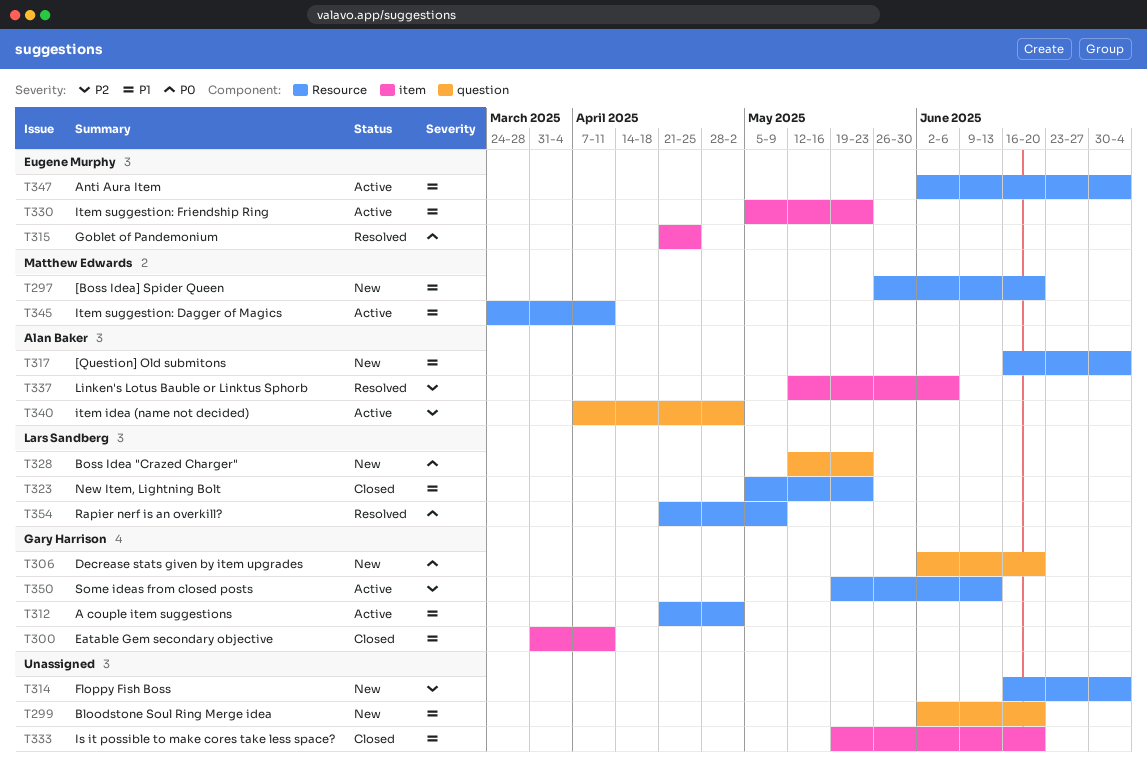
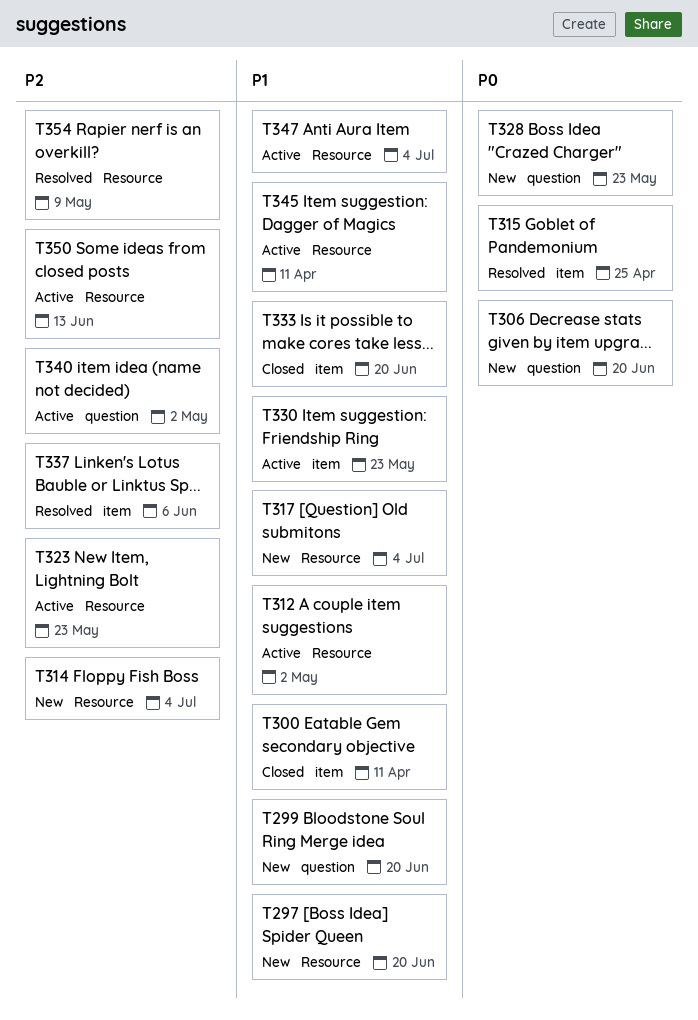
T323, status: Closed -> Active
T323, priority: P1 -> P2
T354, priority: P0 -> P2

